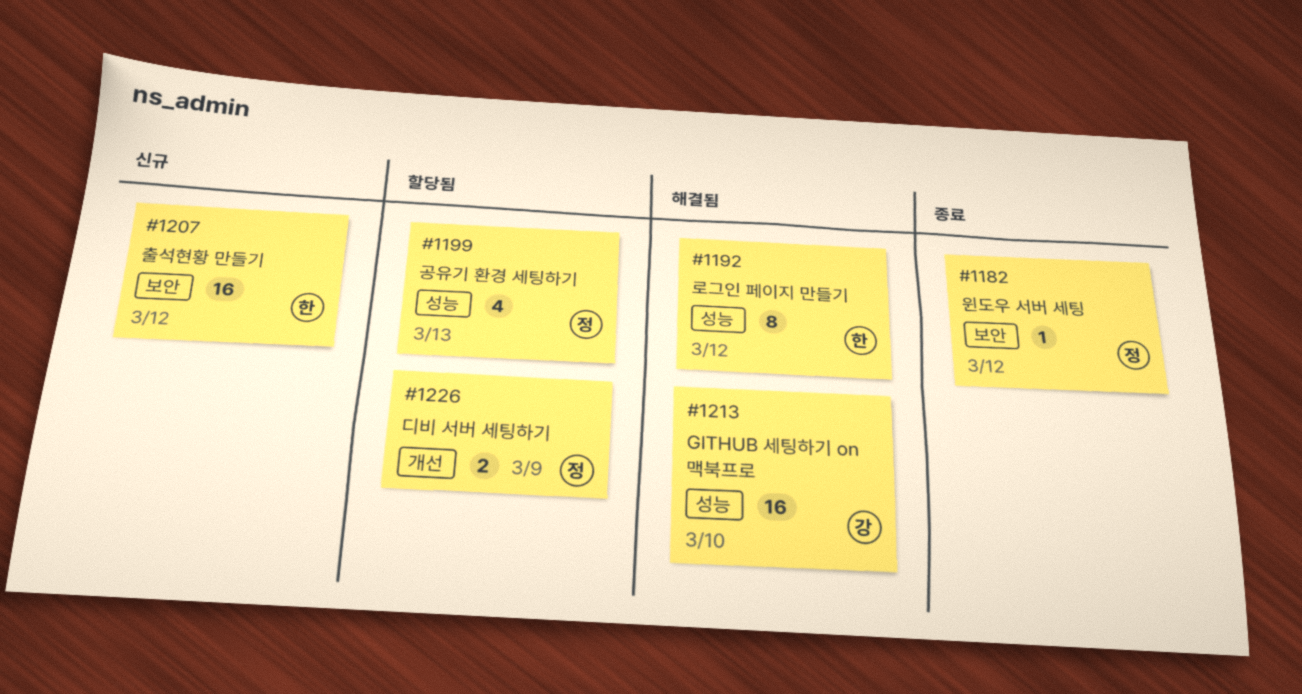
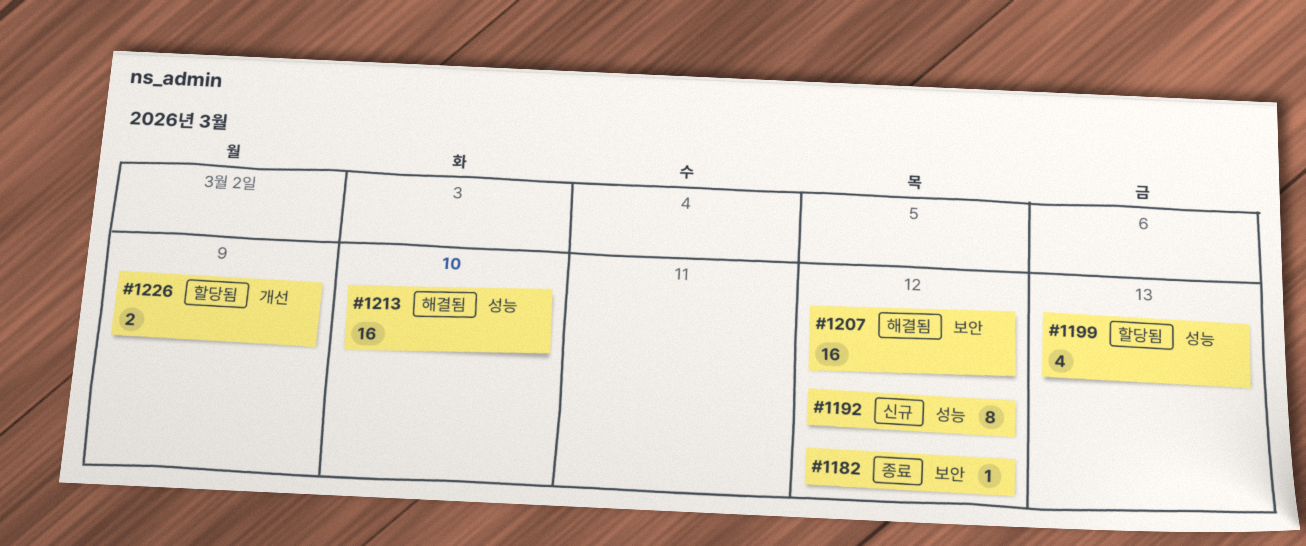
#1192, status: 해결됨 -> 신규
#1207, status: 신규 -> 해결됨

